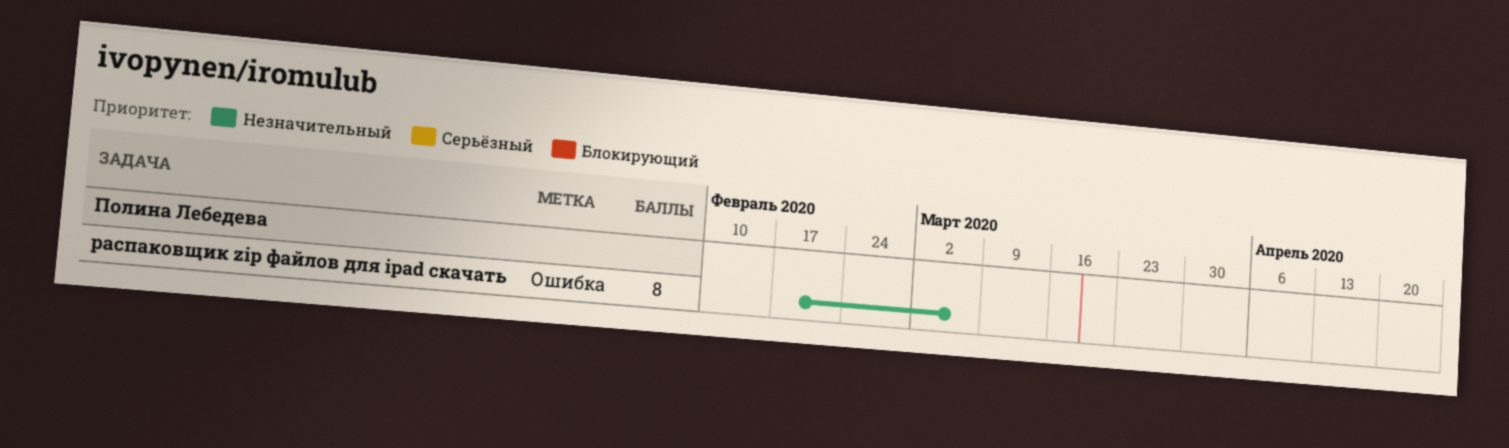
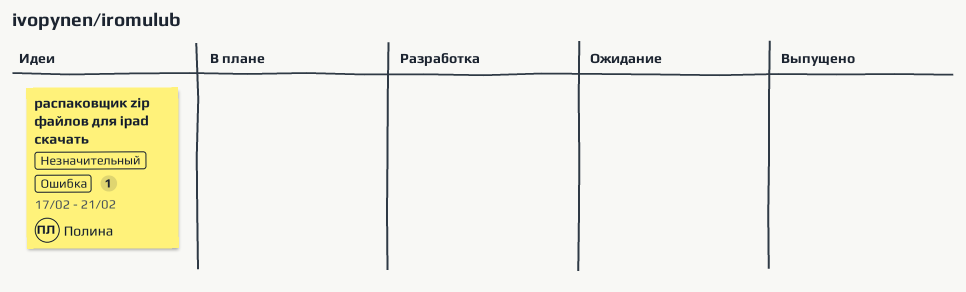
распаковщик zip файлов для ipad скачать, estimate: 8 -> 1
распаковщик zip файлов для ipad скачать, due: Mar 6 -> Feb 21

